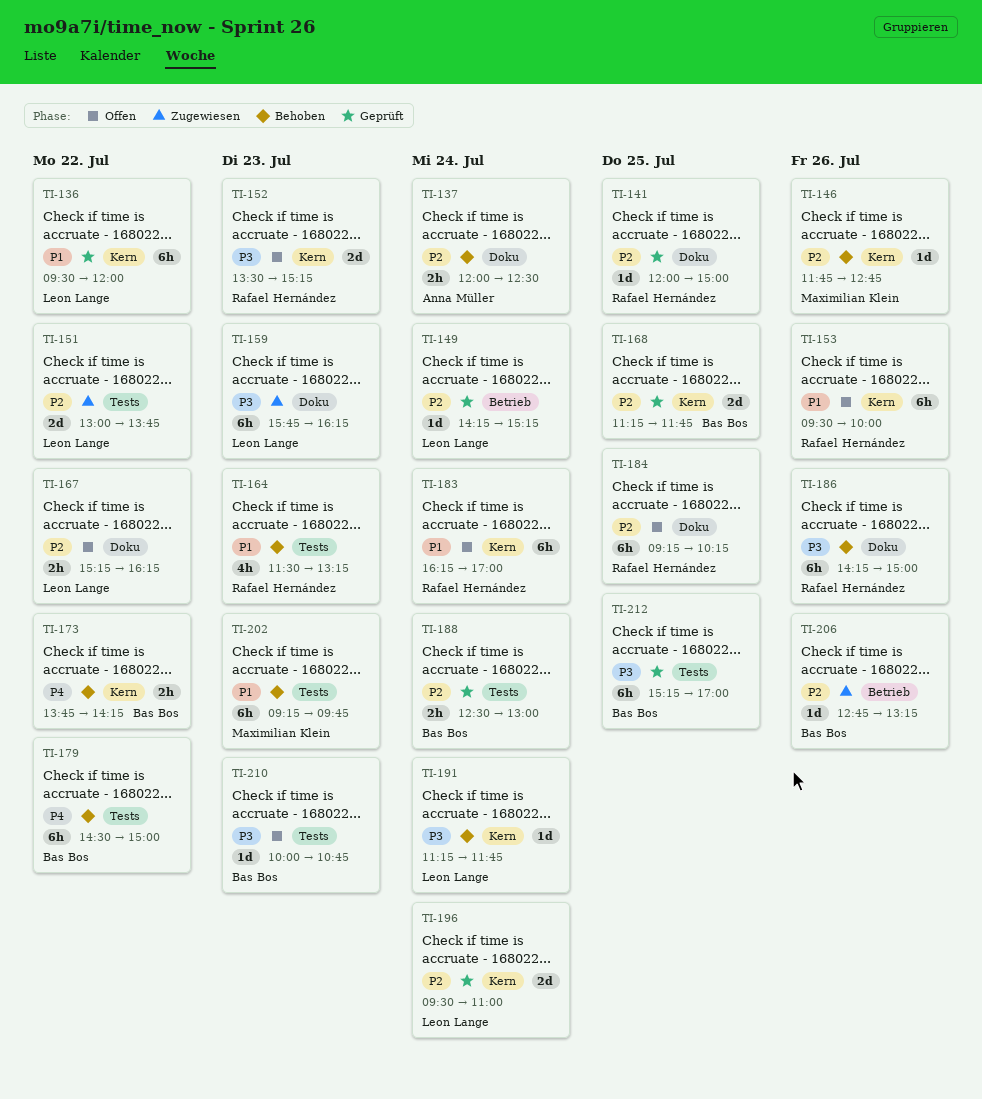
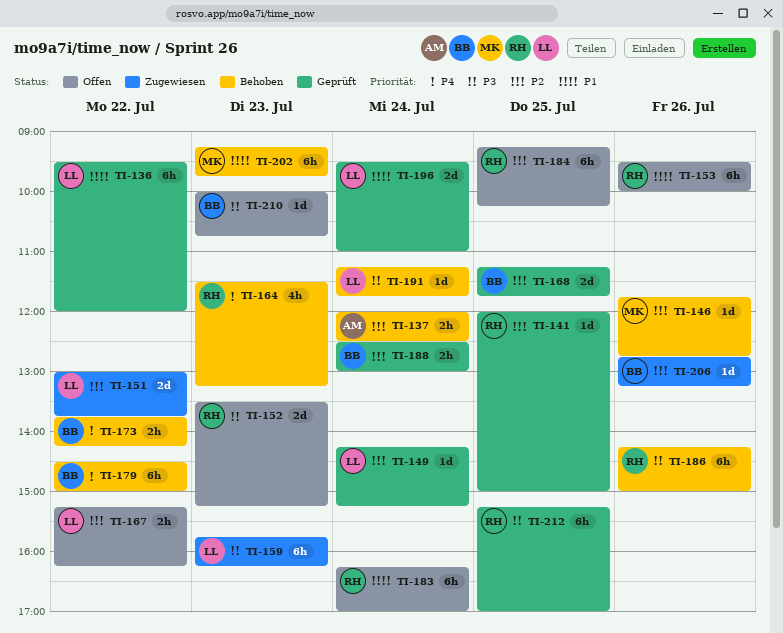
TI-164, priority: P1 -> P4
TI-196, priority: P2 -> P1
TI-212, owner: Bas Bos -> Rafael Hernández

